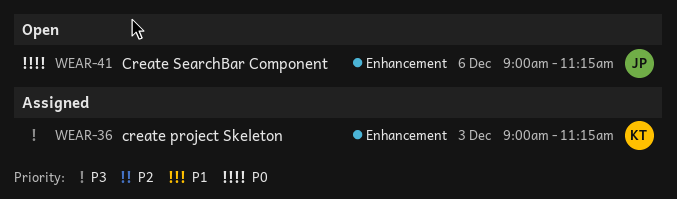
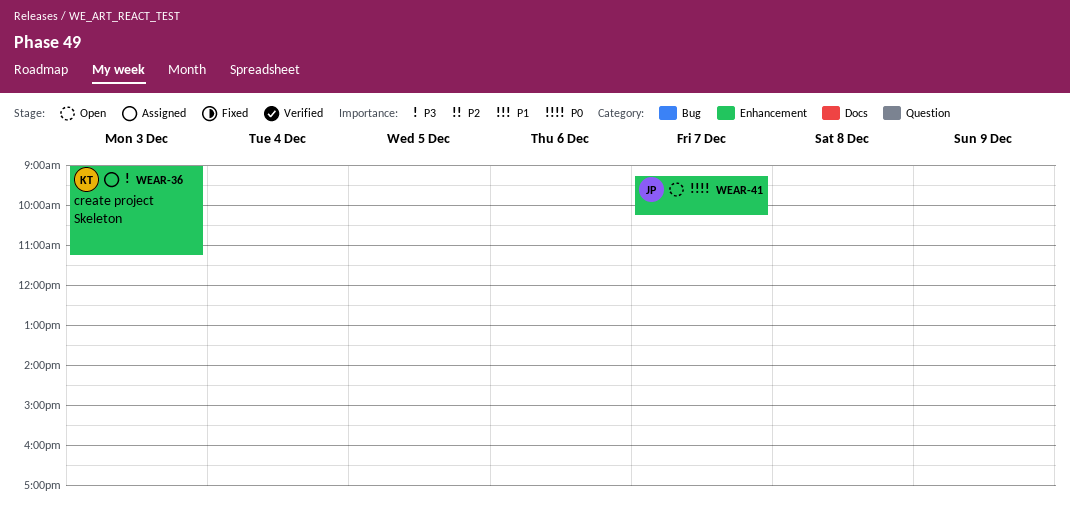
WEAR-41, day: Dec 6 -> Dec 7
WEAR-41, begins: 09:00 -> 09:15
WEAR-41, ends: 11:15 -> 10:15

